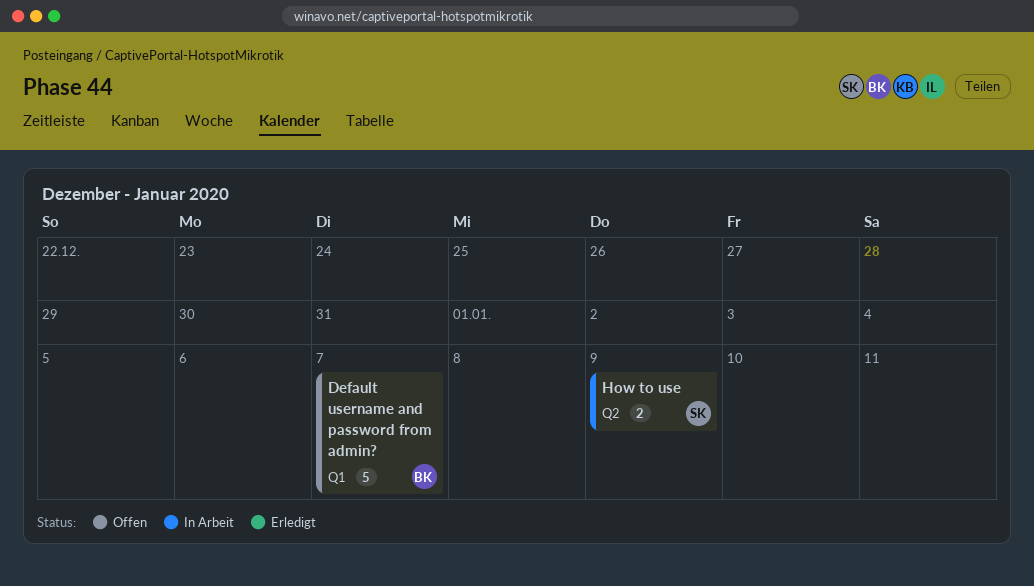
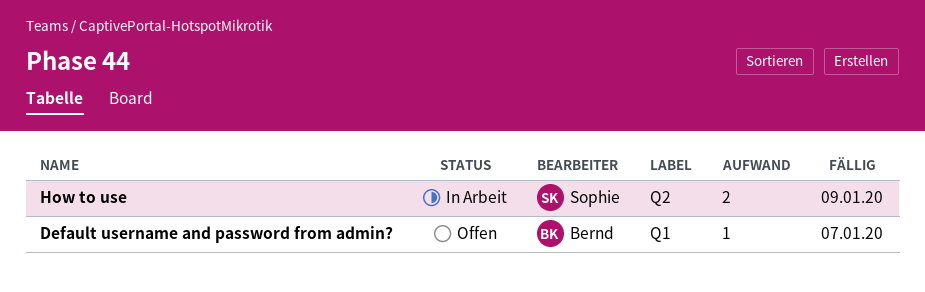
Default username and password from admin?, estimate: 5 -> 1

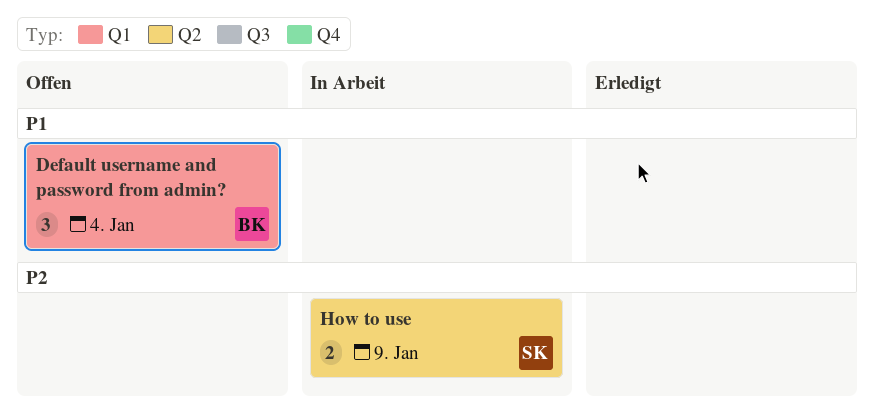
Default username and password from admin?, estimate: 1 -> 3
Default username and password from admin?, due: Jan 7 -> Jan 4

